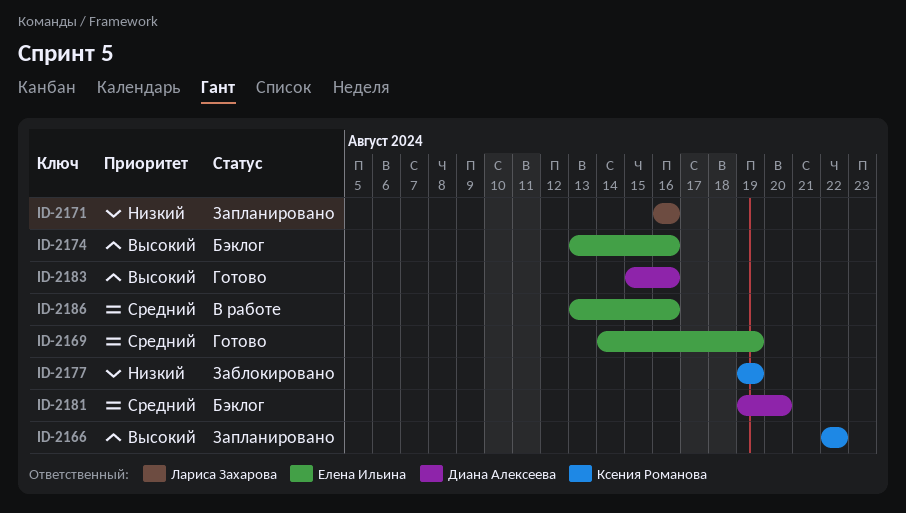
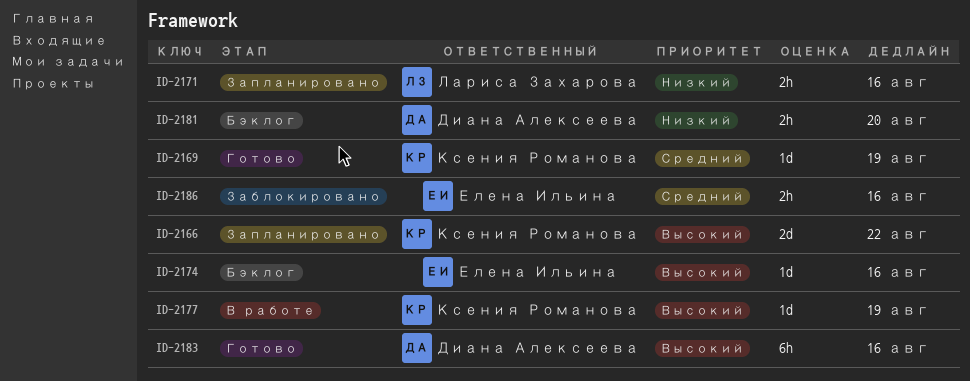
ID-2169, owner: Елена Ильина -> Ксения Романова
ID-2177, status: Заблокировано -> В работе
ID-2177, priority: Низкий -> Высокий
ID-2181, priority: Средний -> Низкий
ID-2186, status: В работе -> Заблокировано

